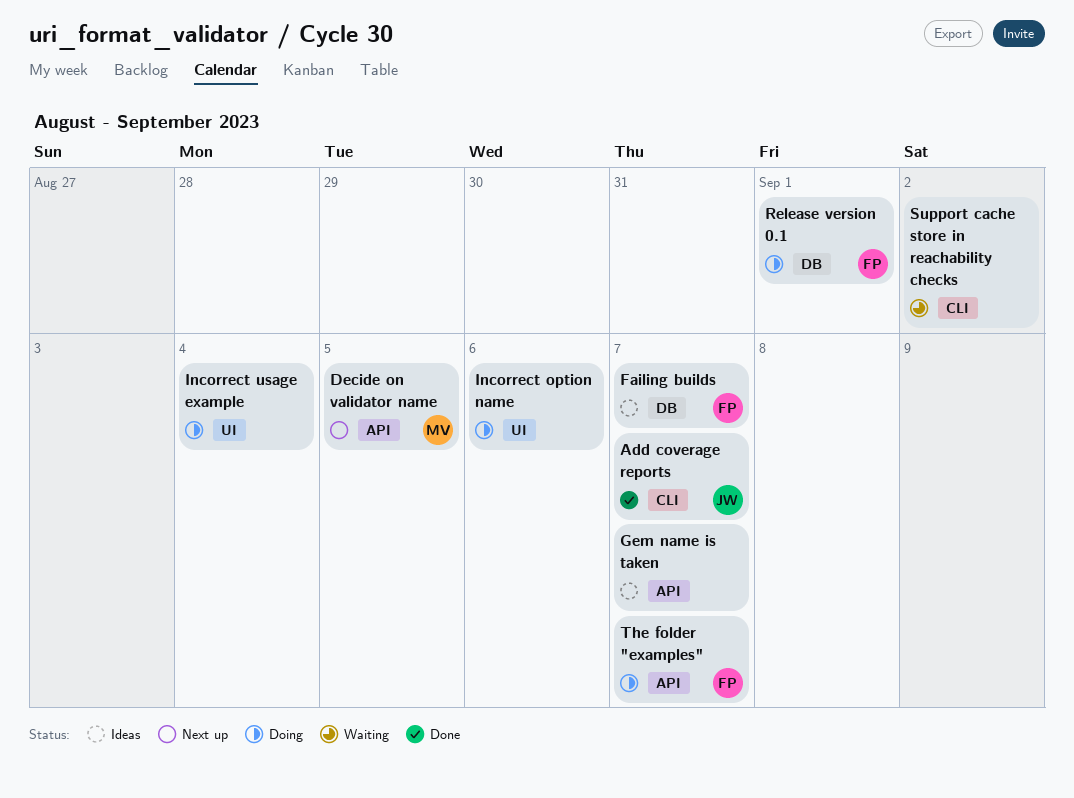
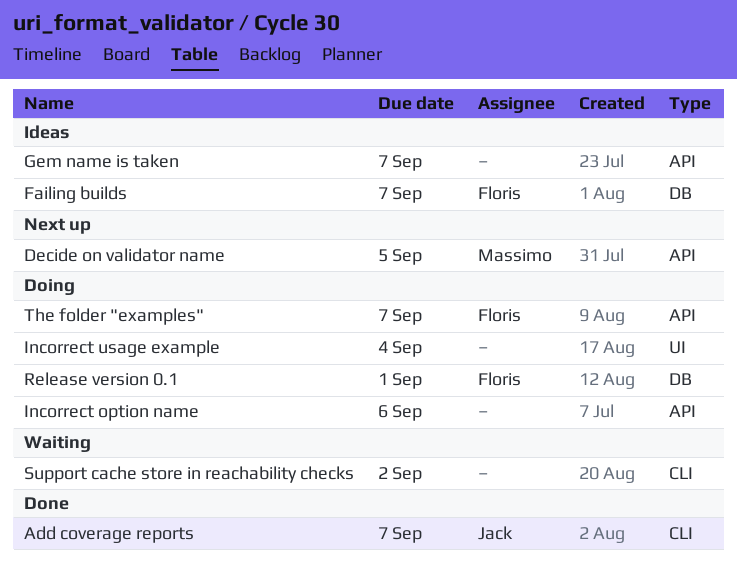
Incorrect option name, label: UI -> API

